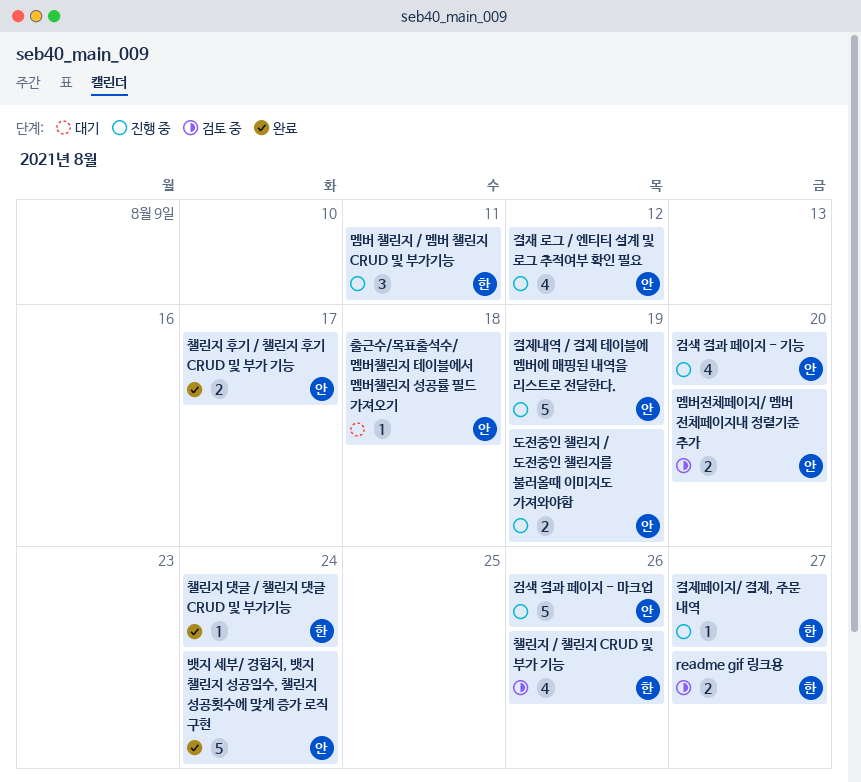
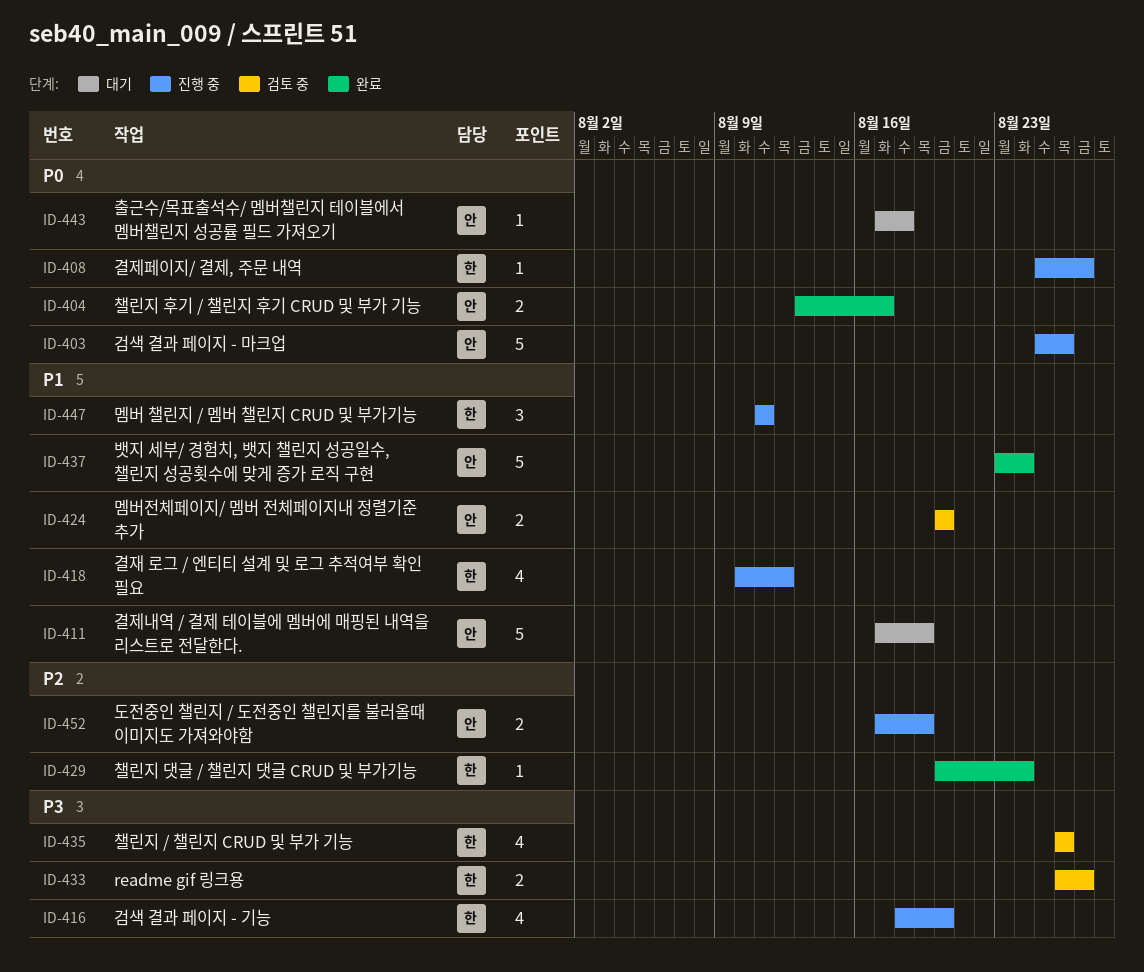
검색 결과 페이지 - 기능, owner: 안 -> 한
결재 로그 / 엔티티 설계 및 로그 추적여부 확인 필요, owner: 안 -> 한
결제내역 / 결제 테이블에 멤버에 매핑된 내역을 리스트로 전달한다., status: 진행 중 -> 대기

